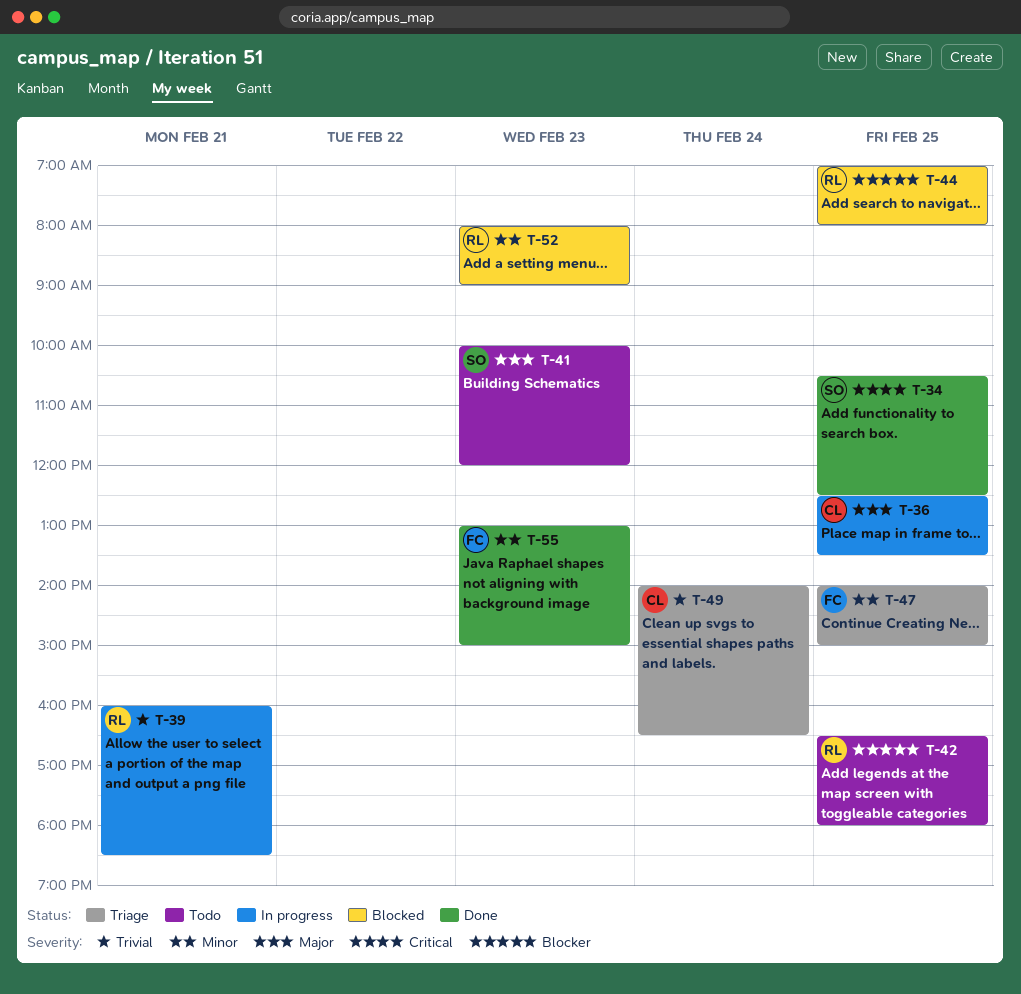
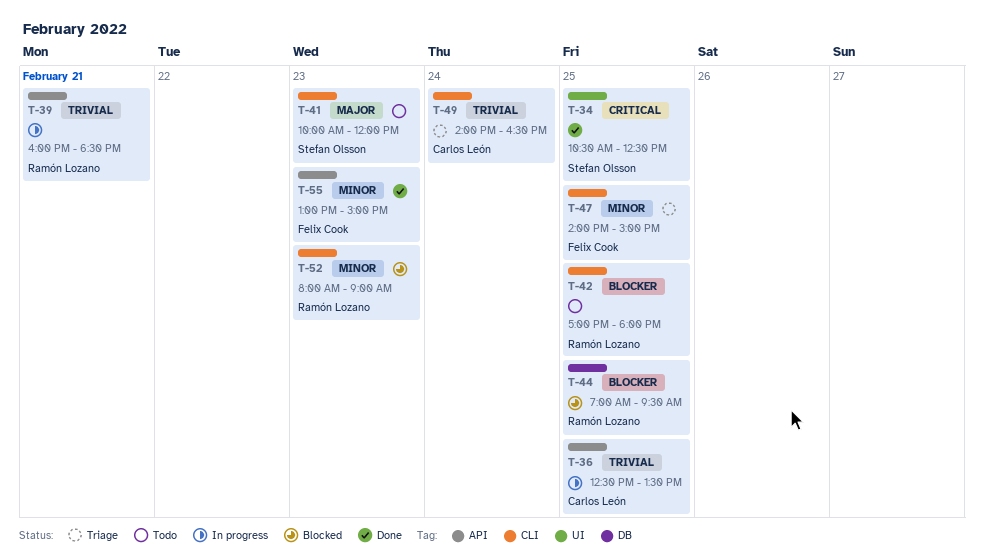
T-36, priority: Major -> Trivial
T-42, begins: 16:30 -> 17:00
T-44, ends: 08:00 -> 09:30

